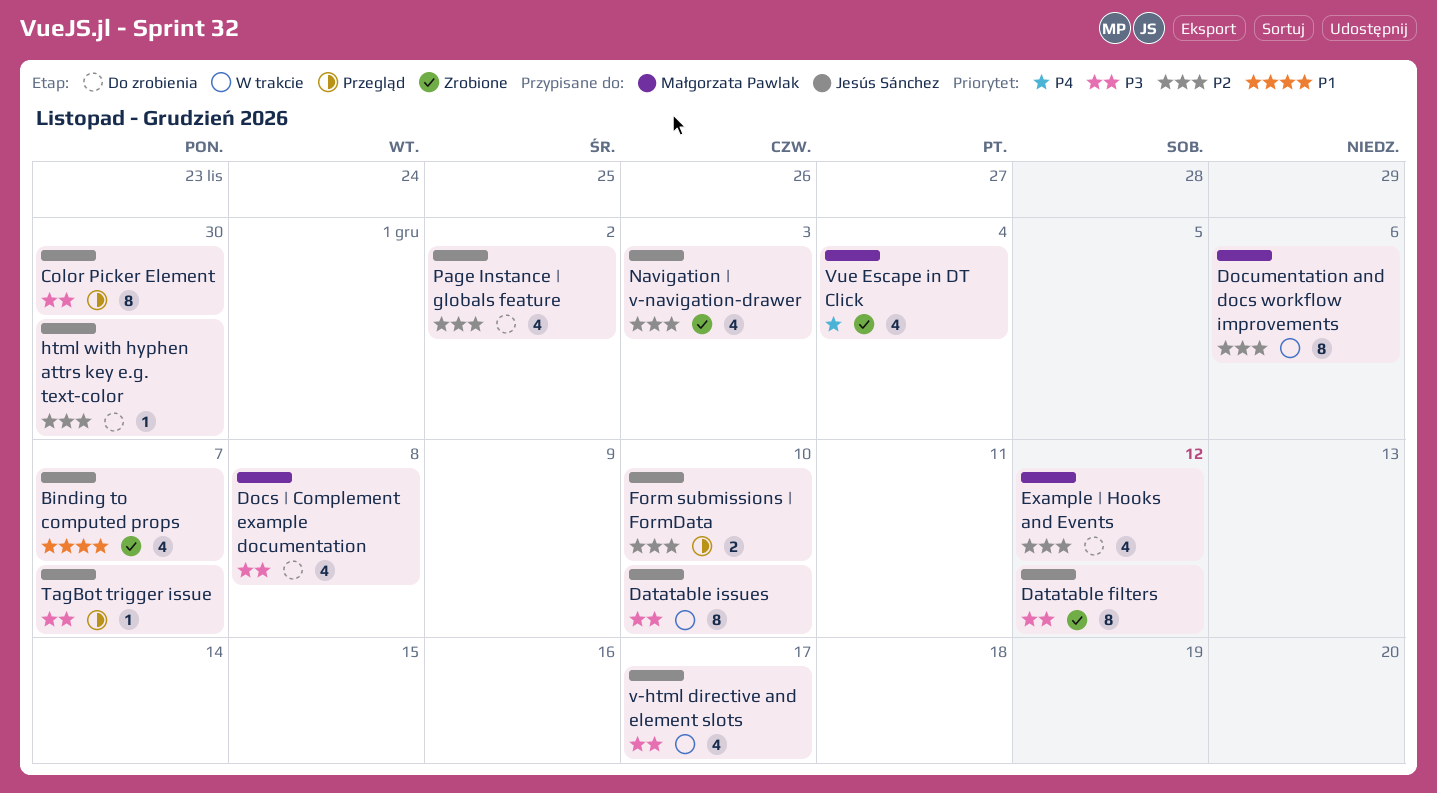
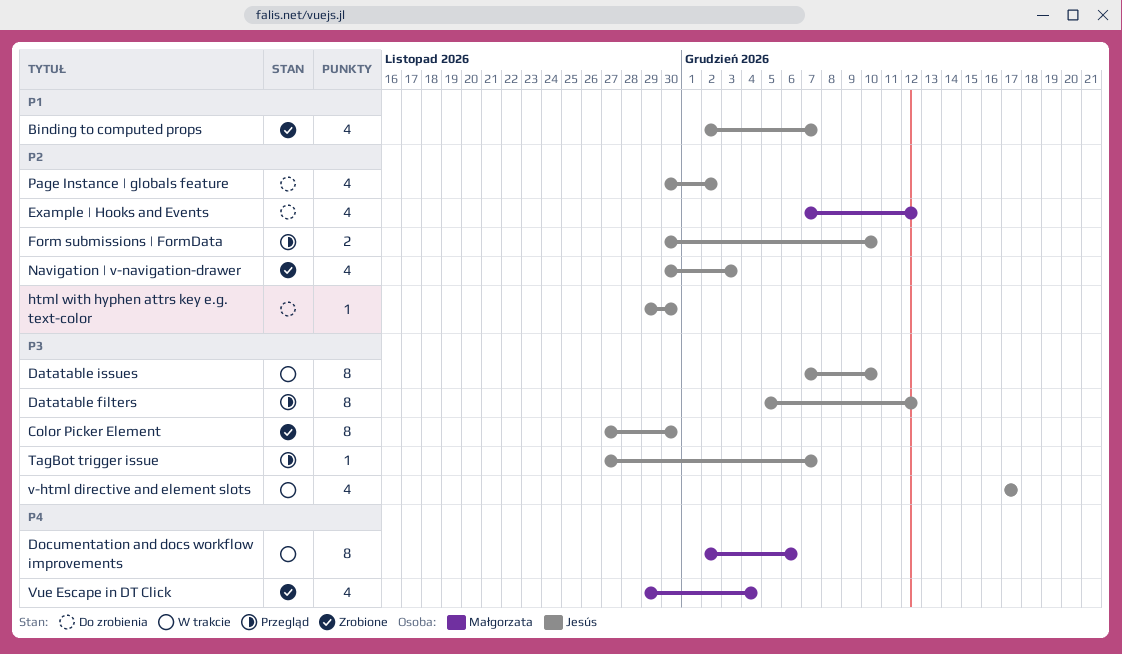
Color Picker Element, status: Przegląd -> Zrobione
Datatable filters, status: Zrobione -> Przegląd
Docs | Complement example documentation: present -> none
Documentation and docs workflow improvements, priority: P2 -> P4

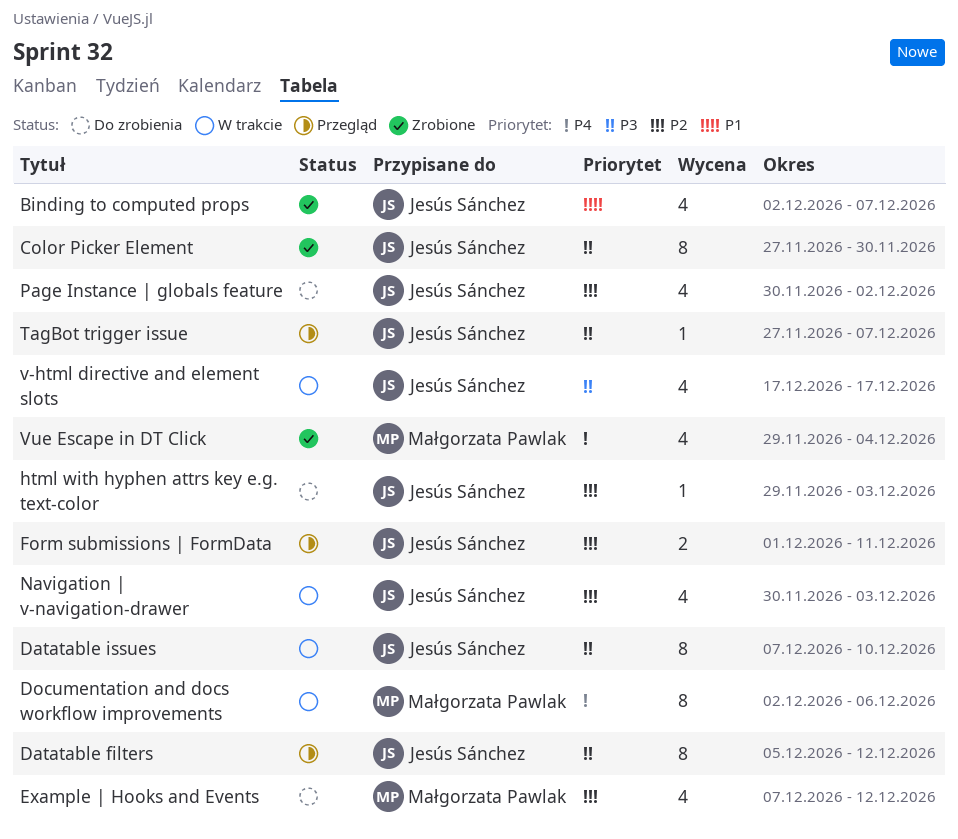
Form submissions | FormData, start: Nov 30 -> Dec 1
Form submissions | FormData, due: Dec 10 -> Dec 11
html with hyphen attrs key e.g. text-color, due: Nov 30 -> Dec 3
Navigation | v-navigation-drawer, status: Zrobione -> W trakcie

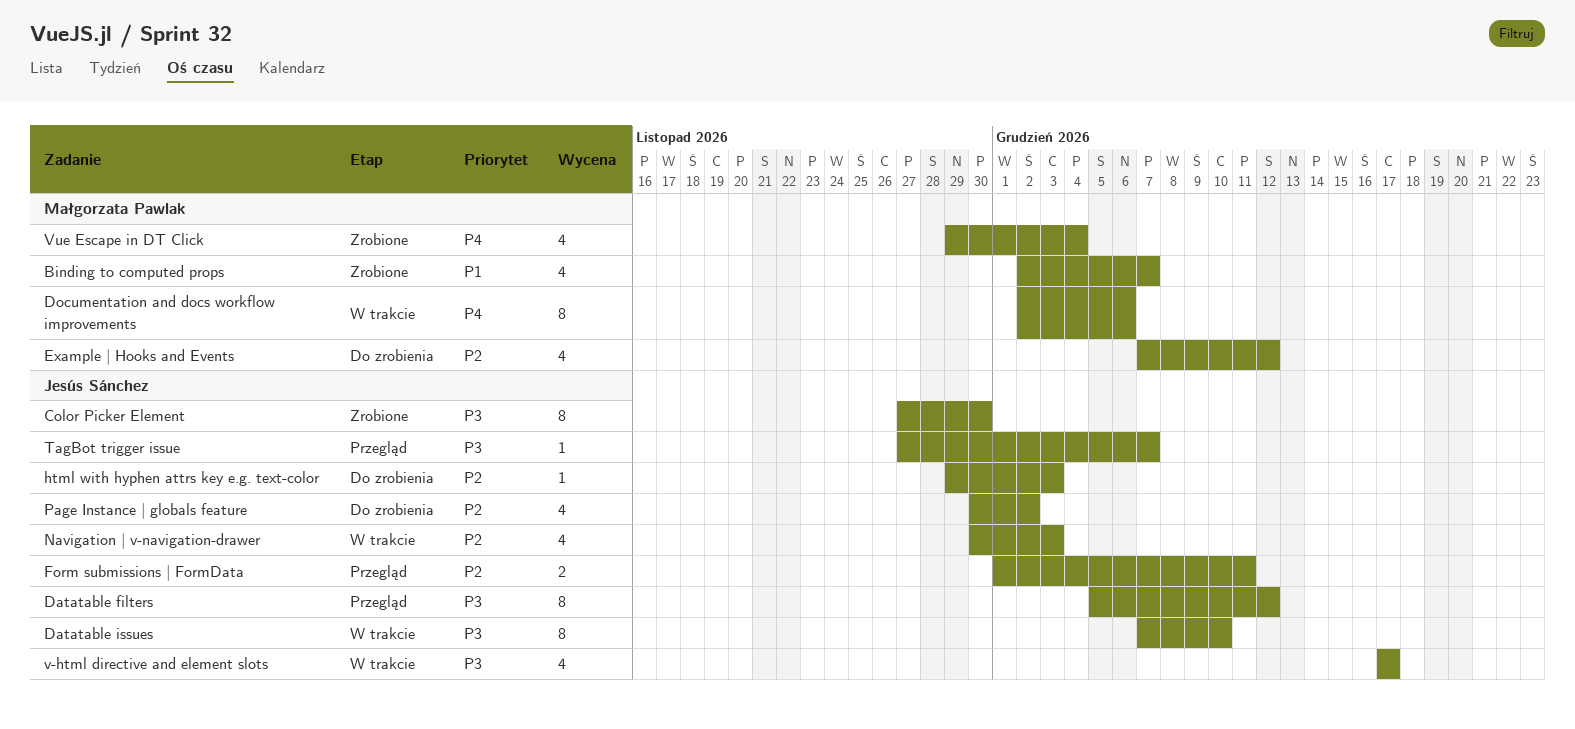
Binding to computed props, owner: Jesús Sánchez -> Małgorzata Pawlak

